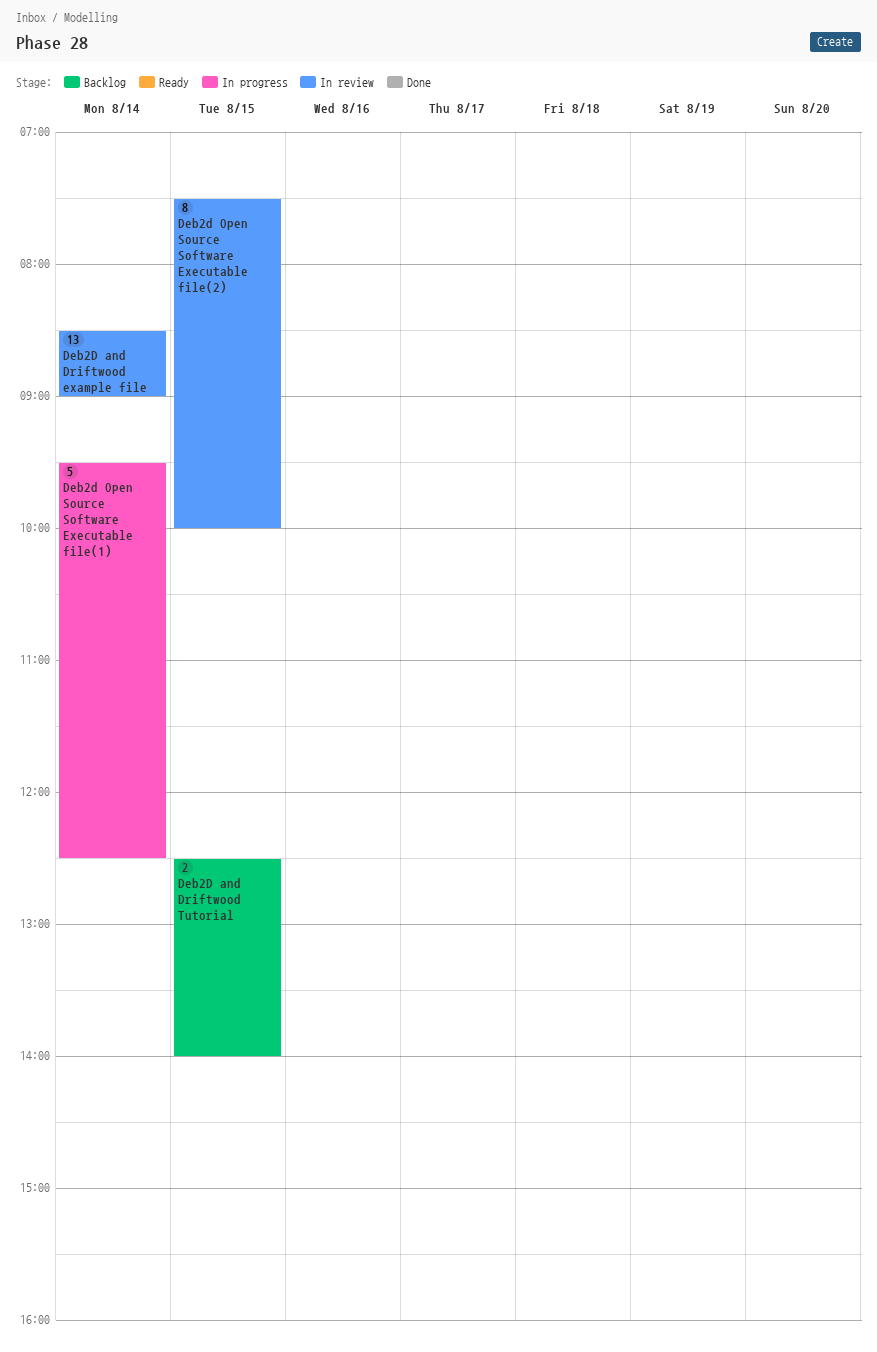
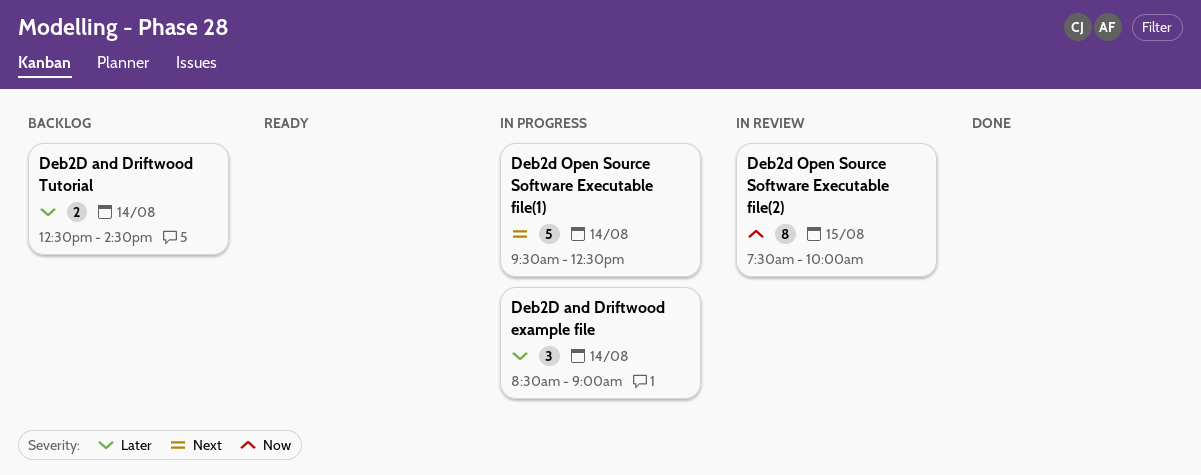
Deb2D and Driftwood example file, status: In review -> In progress
Deb2D and Driftwood example file, estimate: 13 -> 3
Deb2D and Driftwood Tutorial, day: Aug 15 -> Aug 14
Deb2D and Driftwood Tutorial, ends: 14:00 -> 14:30

